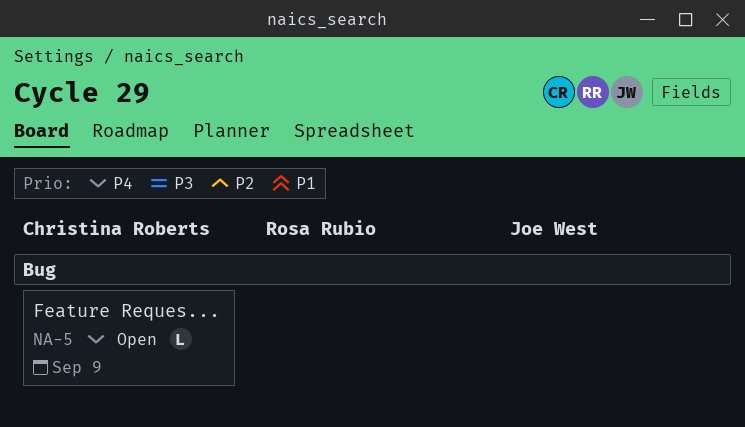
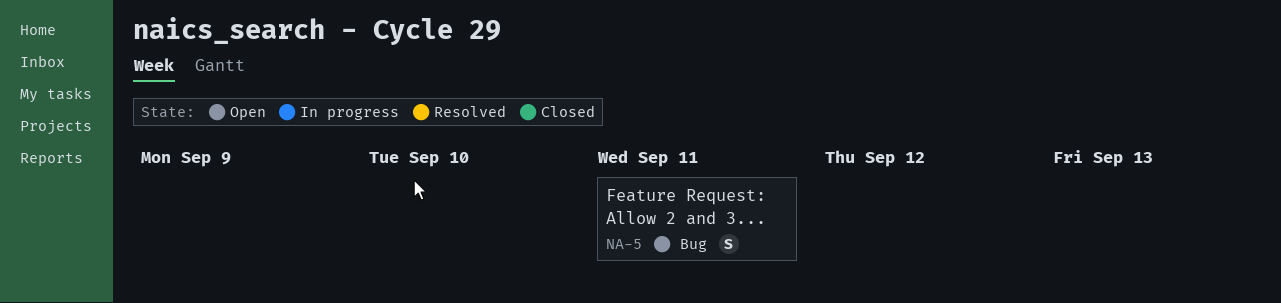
NA-5, estimate: L -> S
NA-5, due: Sep 9 -> Sep 11

